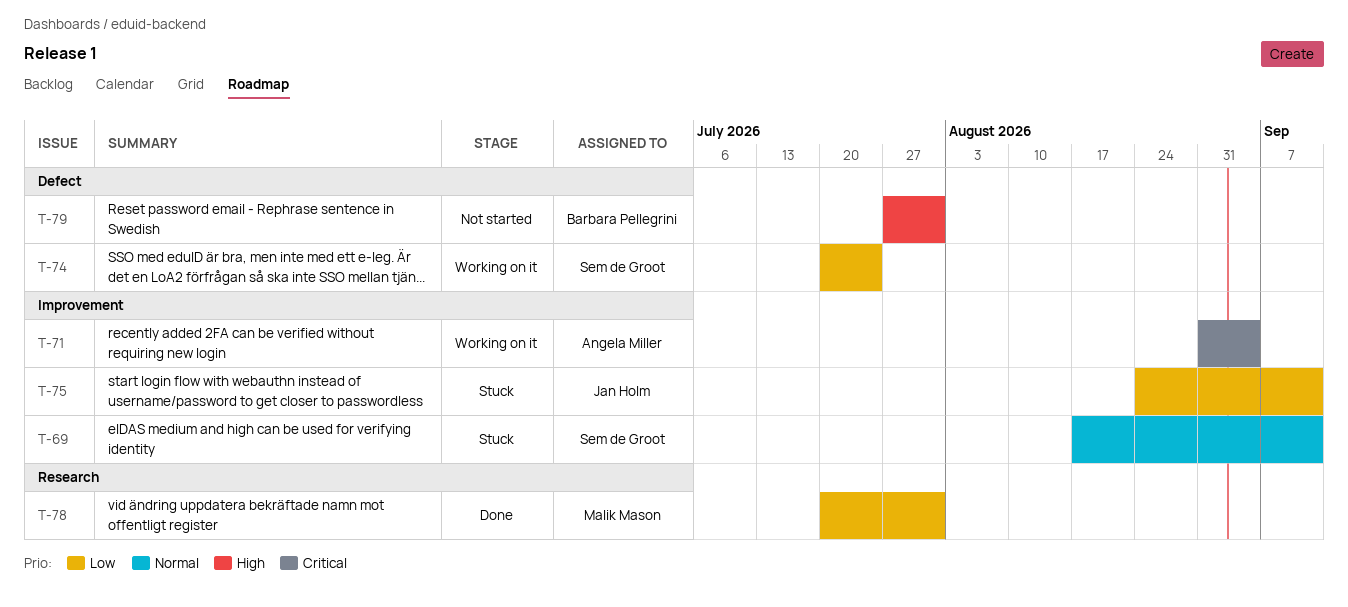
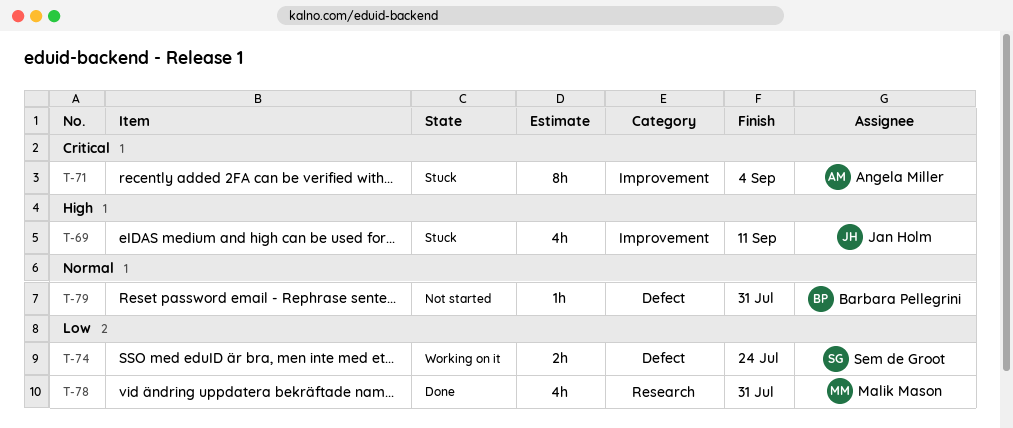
T-69, owner: Sem de Groot -> Jan Holm
T-69, priority: Normal -> High
T-71, status: Working on it -> Stuck
T-75: present -> none
T-79, priority: High -> Normal

